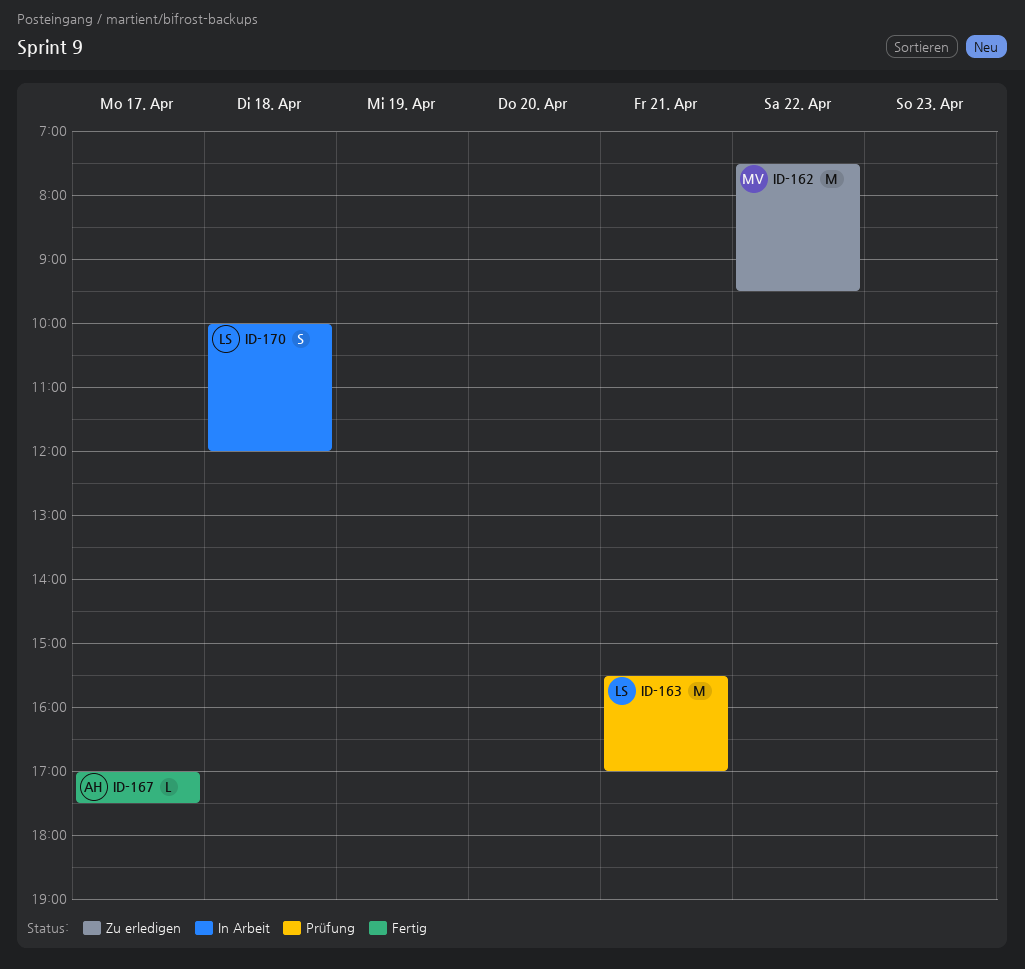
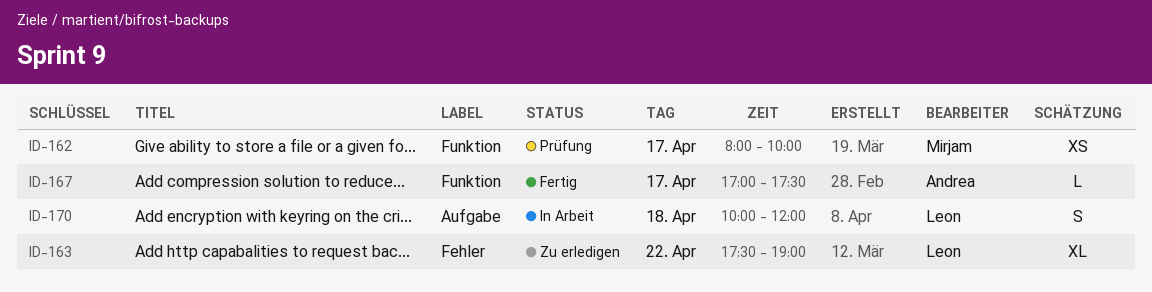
ID-162, status: Zu erledigen -> Prüfung
ID-162, estimate: M -> XS
ID-162, day: Apr 22 -> Apr 17
ID-162, begins: 07:30 -> 08:00
ID-162, ends: 09:30 -> 10:00
ID-163, status: Prüfung -> Zu erledigen
ID-163, estimate: M -> XL
ID-163, day: Apr 21 -> Apr 22
ID-163, begins: 15:30 -> 17:30
ID-163, ends: 17:00 -> 19:00

